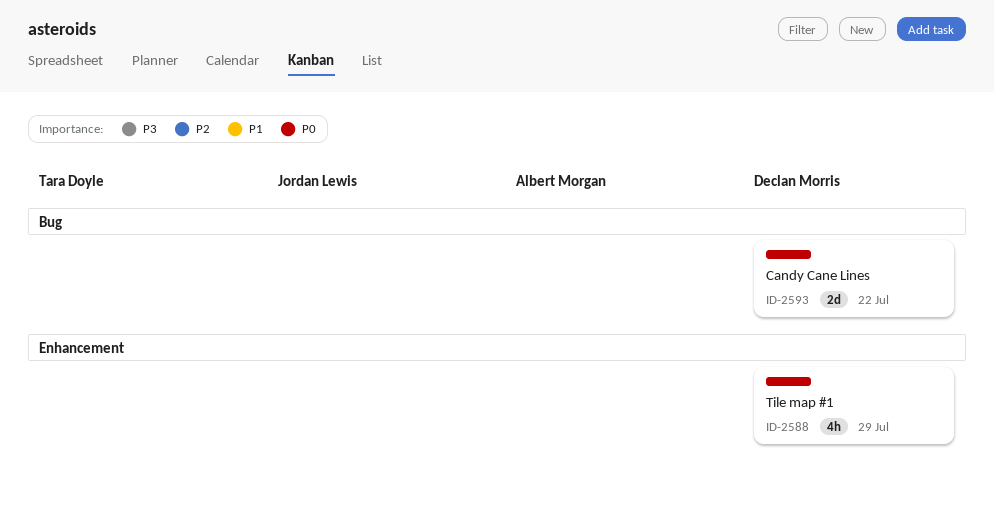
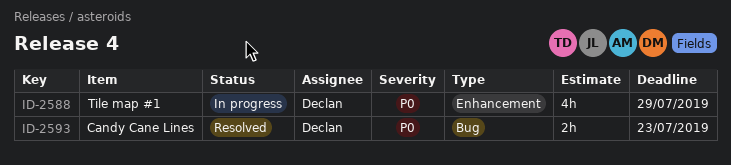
ID-2593, estimate: 2d -> 2h
ID-2593, due: Jul 22 -> Jul 23

